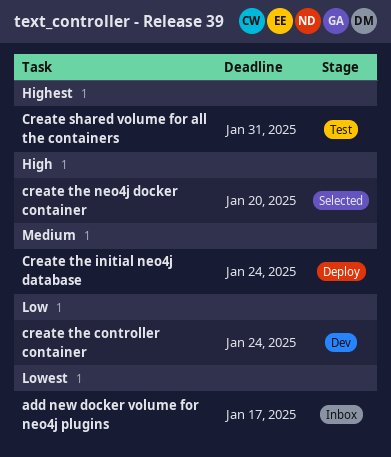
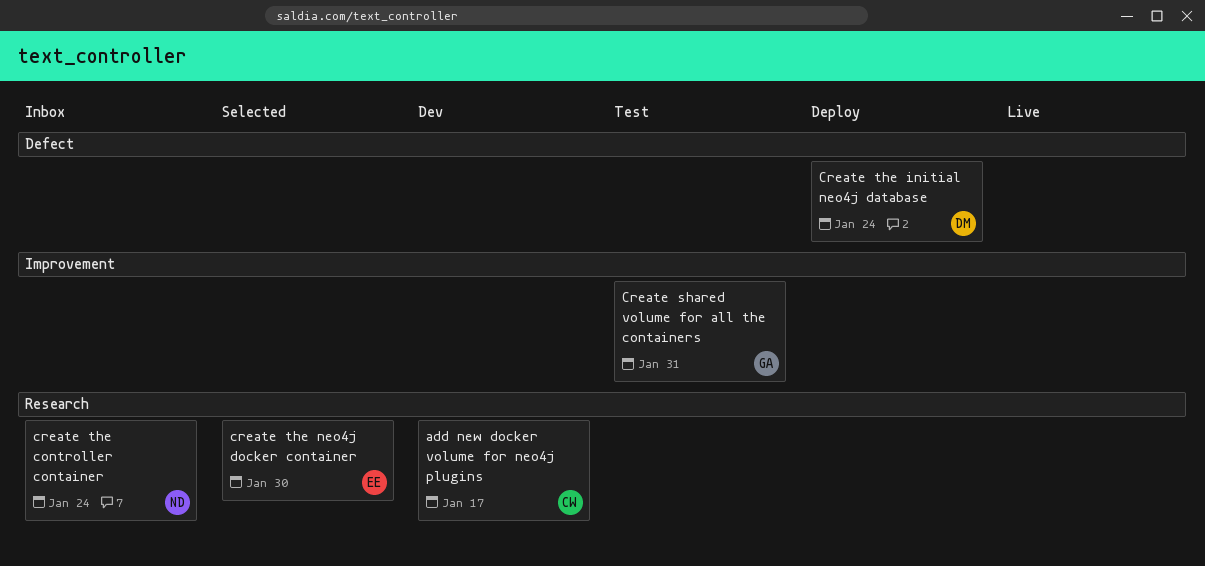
add new docker volume for neo4j plugins, status: Inbox -> Dev
create the controller container, status: Dev -> Inbox
create the neo4j docker container, due: Jan 20 -> Jan 30

